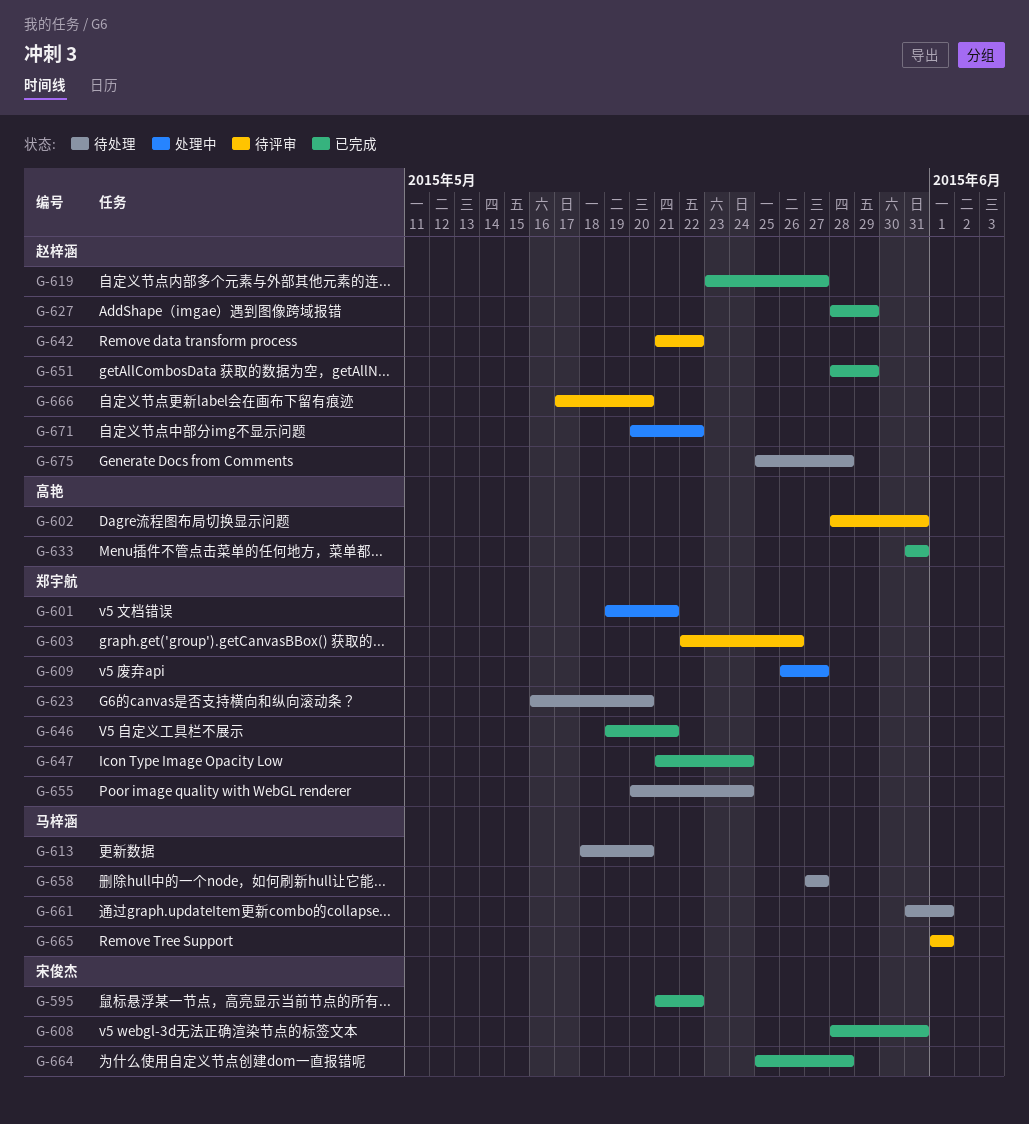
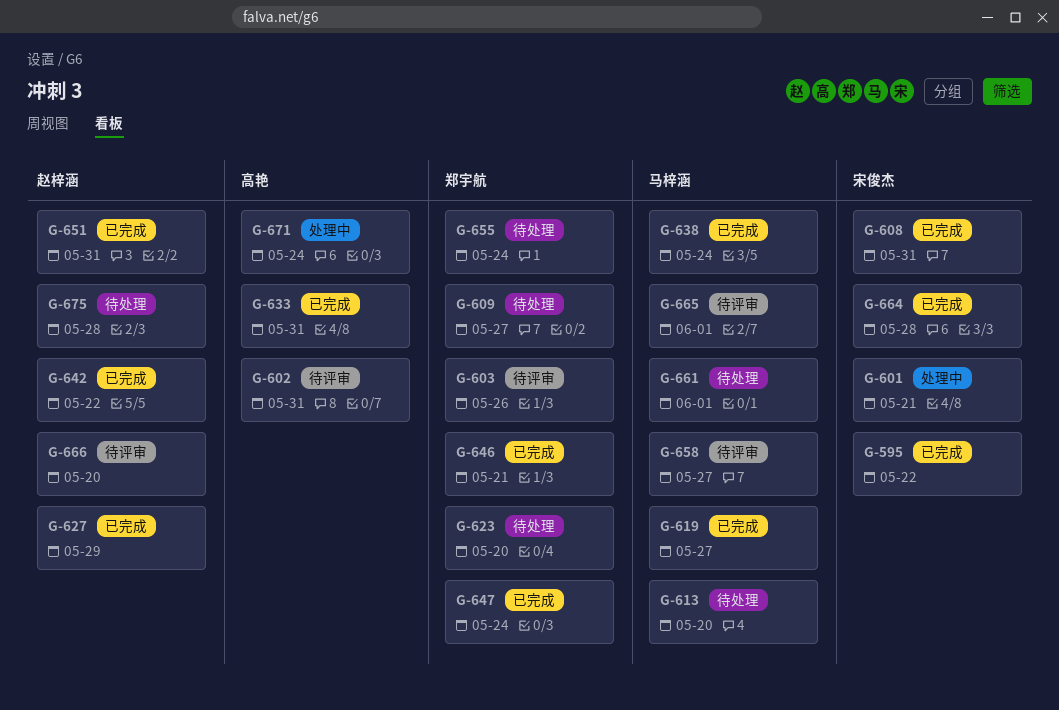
G-601, owner: 郑宇航 -> 宋俊杰
G-609, status: 处理中 -> 待处理
G-619, owner: 赵梓涵 -> 马梓涵
G-638: none -> present
G-642, status: 待评审 -> 已完成
G-651, due: May 29 -> May 31
G-658, status: 待处理 -> 待评审
G-671, owner: 赵梓涵 -> 高艳
G-671, due: May 22 -> May 24

